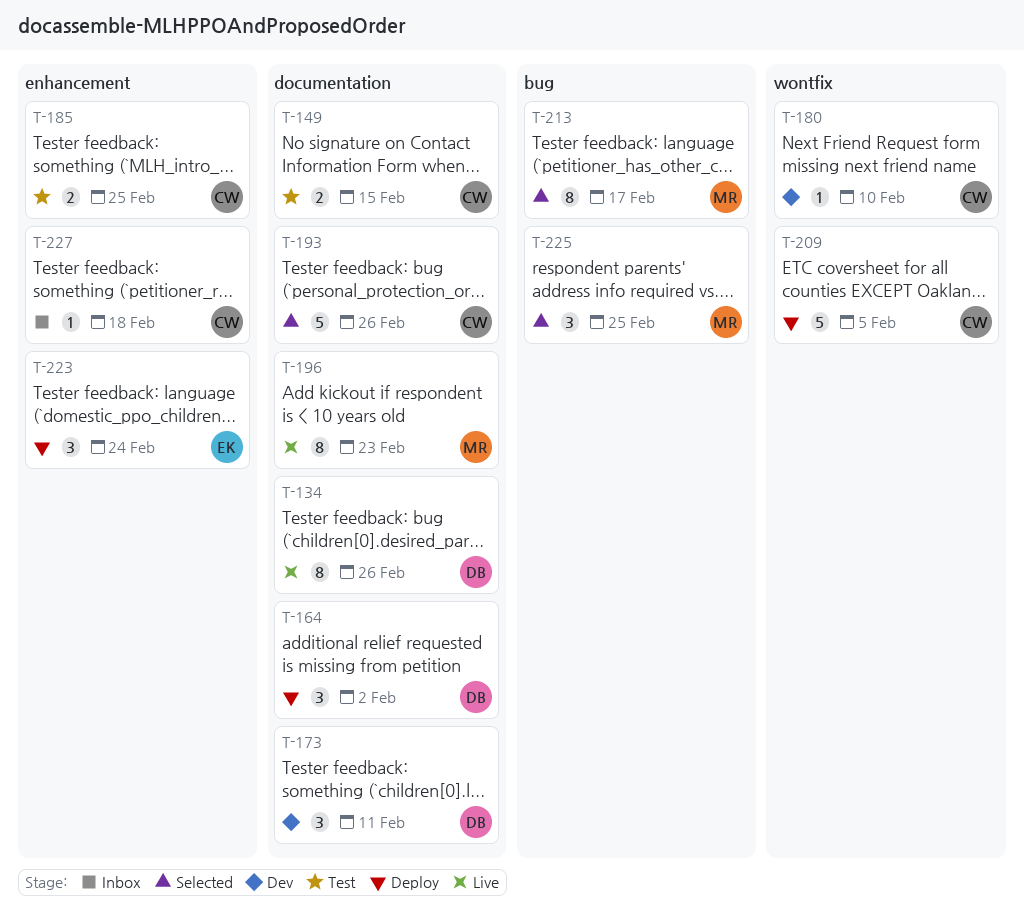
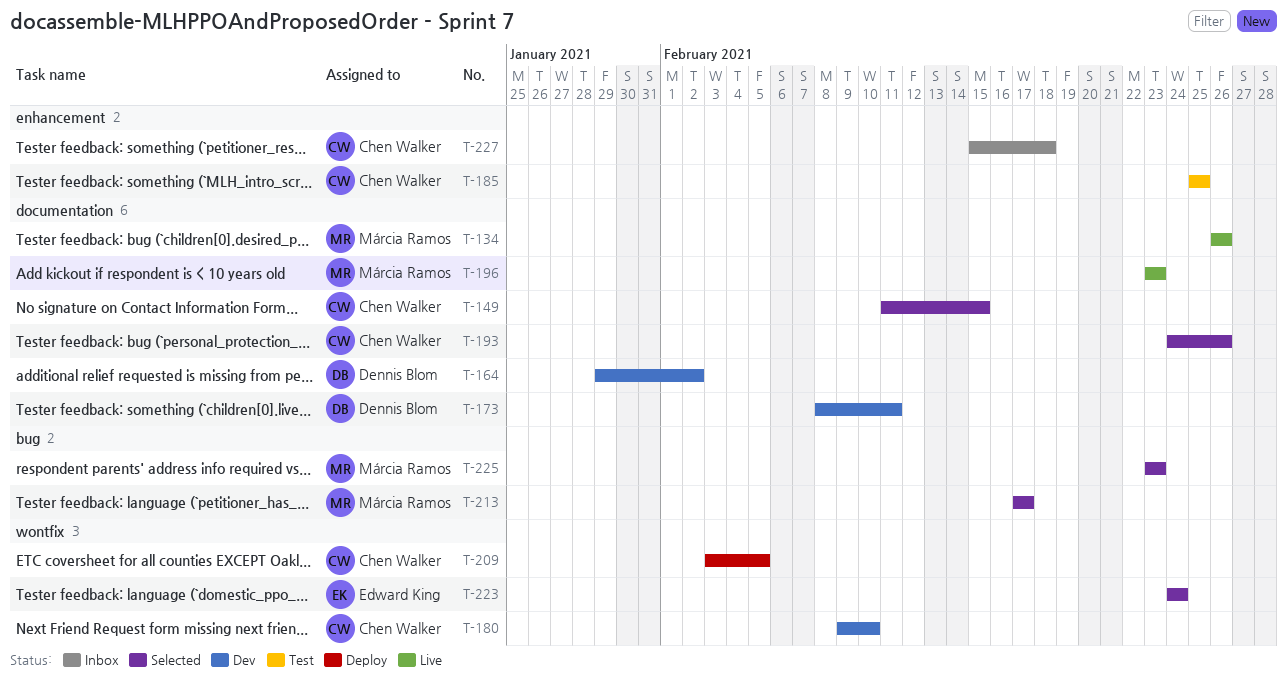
T-134, owner: Dennis Blom -> Márcia Ramos
T-149, status: Test -> Selected
T-164, status: Deploy -> Dev
T-223, status: Deploy -> Selected
T-223, label: enhancement -> wontfix
T-225, due: Feb 25 -> Feb 23

